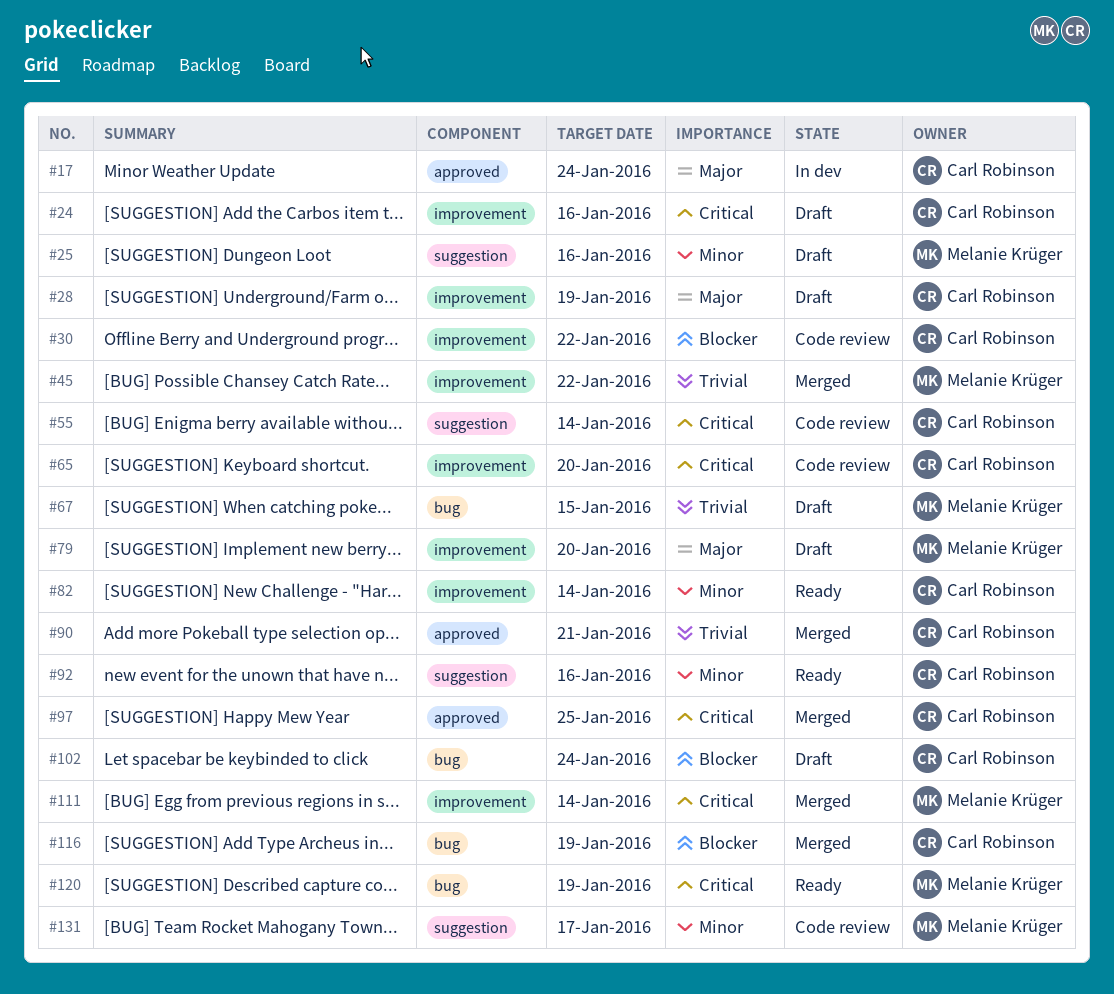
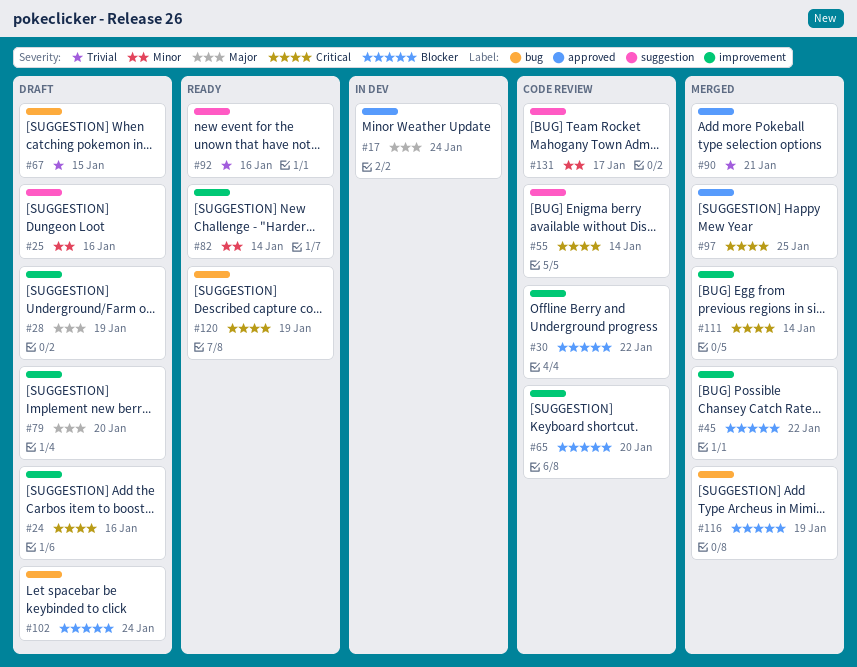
#45, priority: Trivial -> Blocker
#65, priority: Critical -> Blocker
#92, priority: Minor -> Trivial

